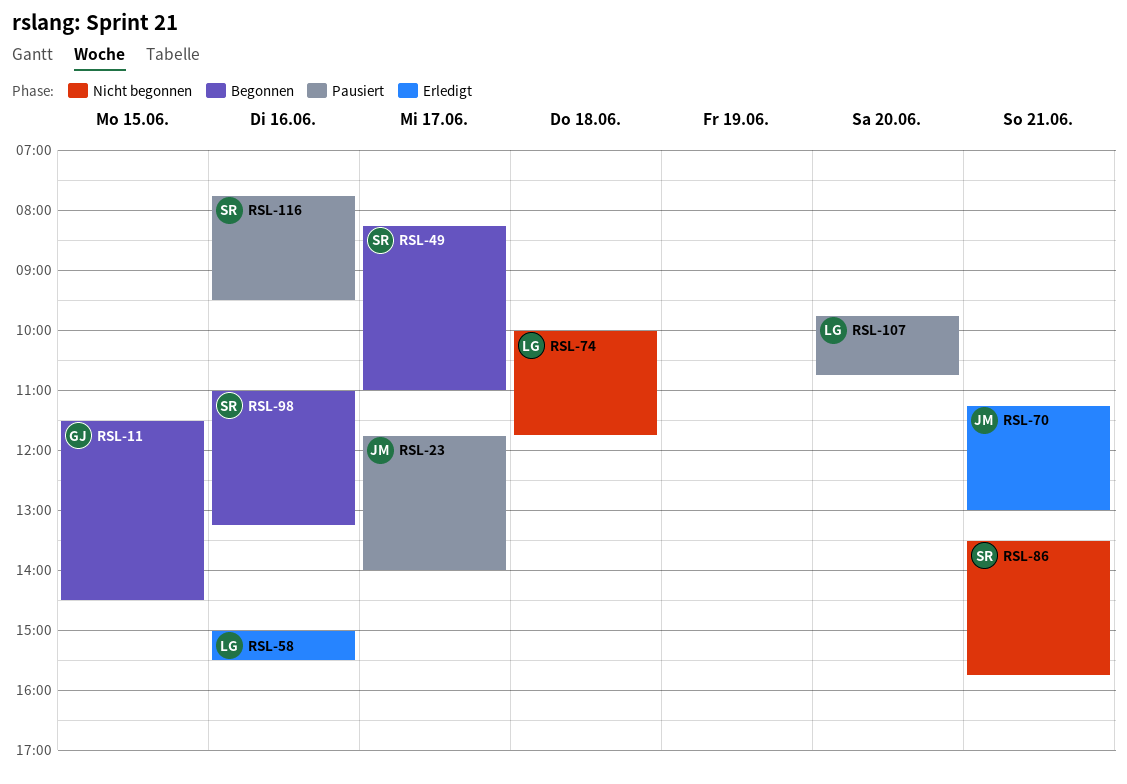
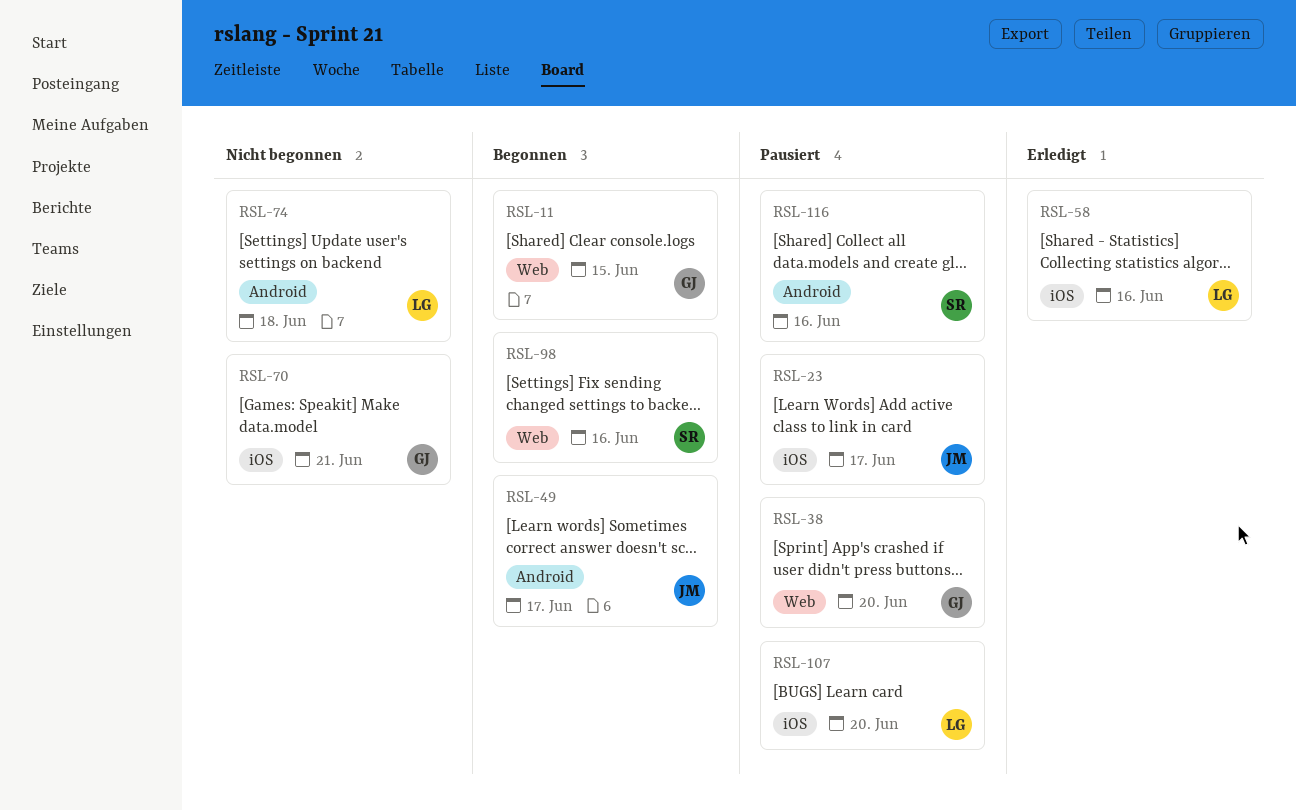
RSL-38: none -> present
RSL-49, owner: SR -> JM
RSL-70, status: Erledigt -> Nicht begonnen
RSL-70, owner: JM -> GJ
RSL-86: present -> none

